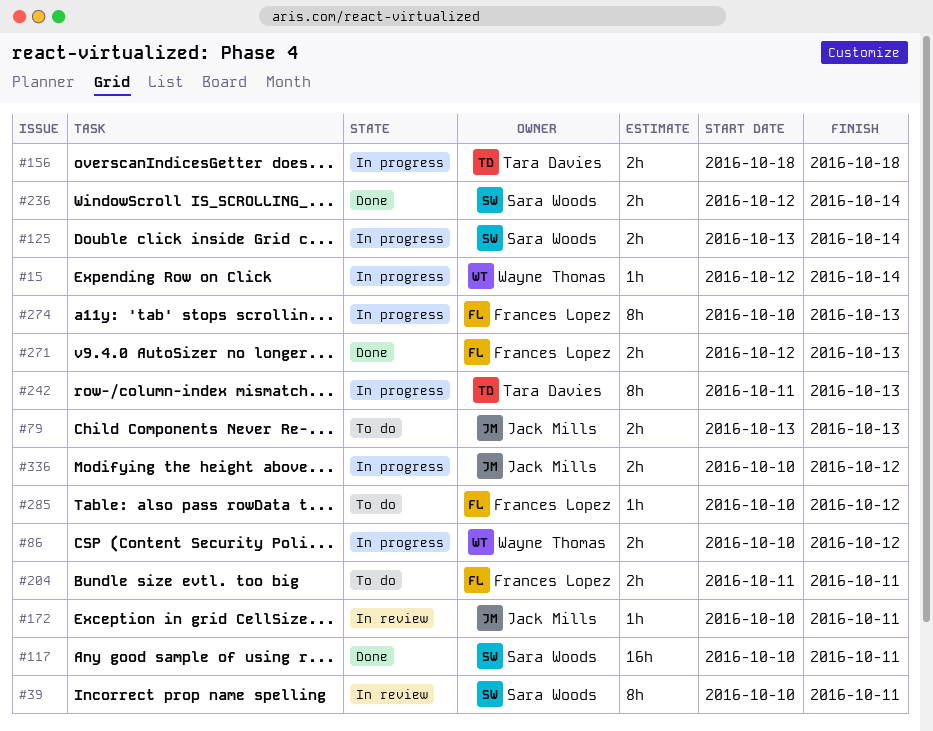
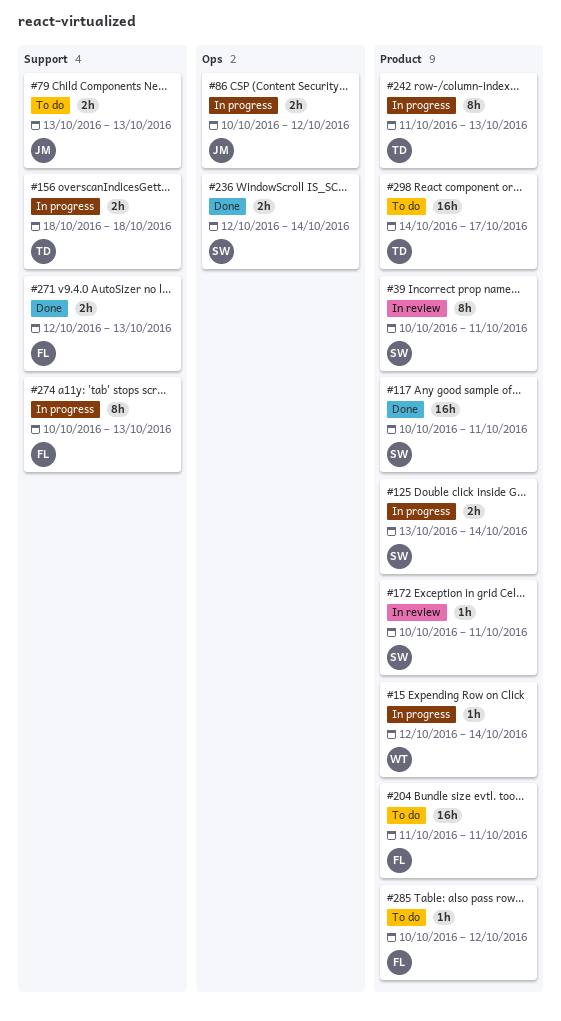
#86, owner: Wayne Thomas -> Jack Mills
#172, owner: Jack Mills -> Sara Woods
#204, estimate: 2h -> 16h
#298: none -> present
#336: present -> none

